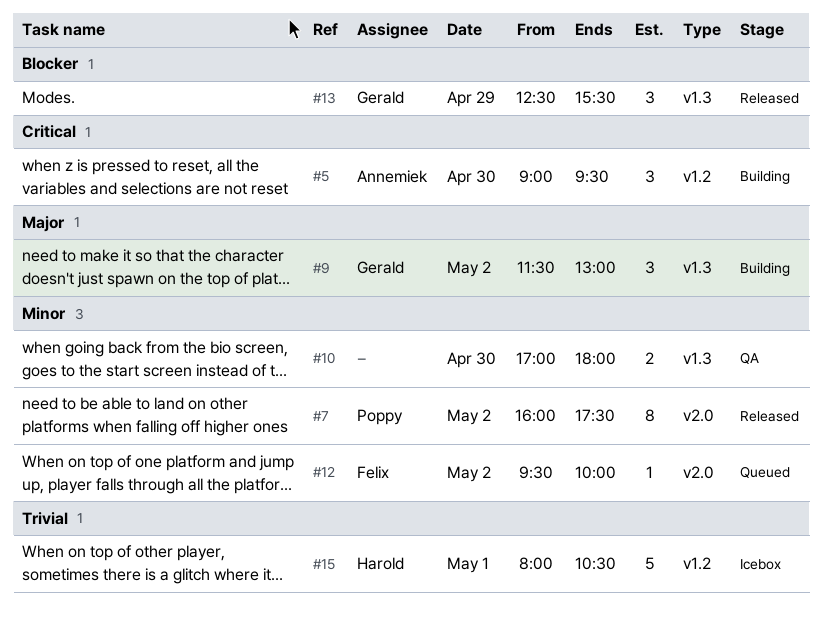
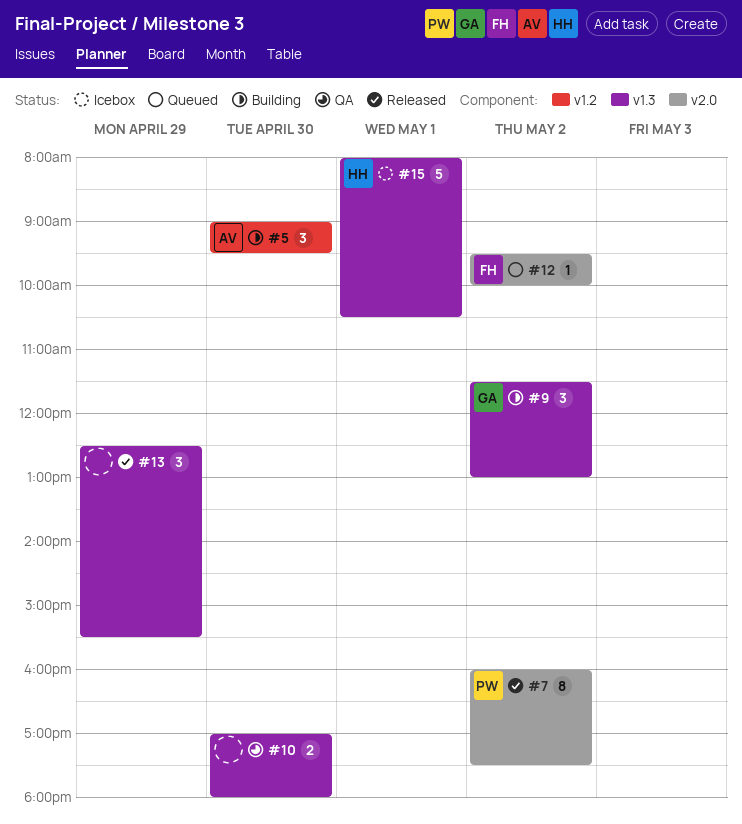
#13, owner: Gerald -> none
#15, label: v1.2 -> v1.3

